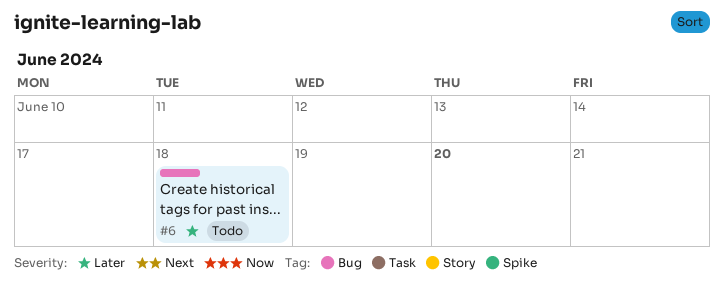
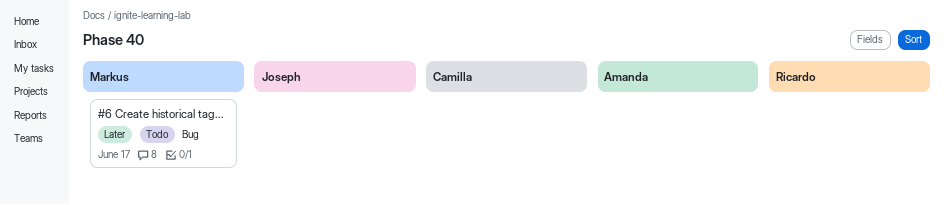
#6, due: Jun 18 -> Jun 17

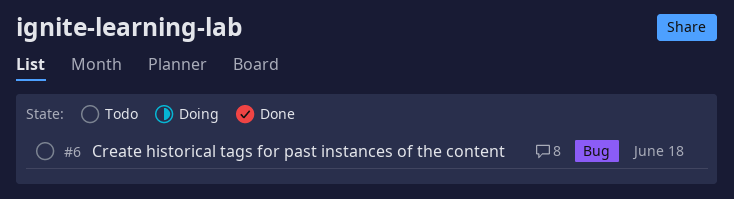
#6, due: Jun 17 -> Jun 18

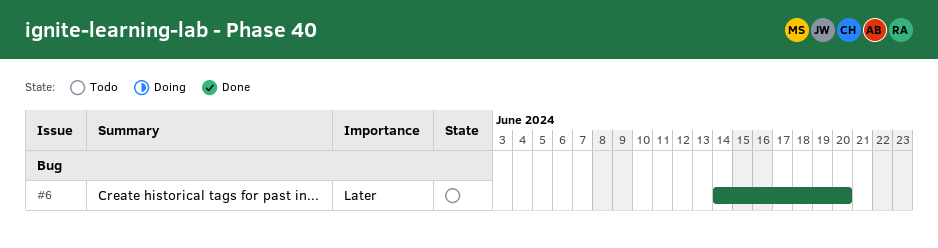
#6, due: Jun 18 -> Jun 20

